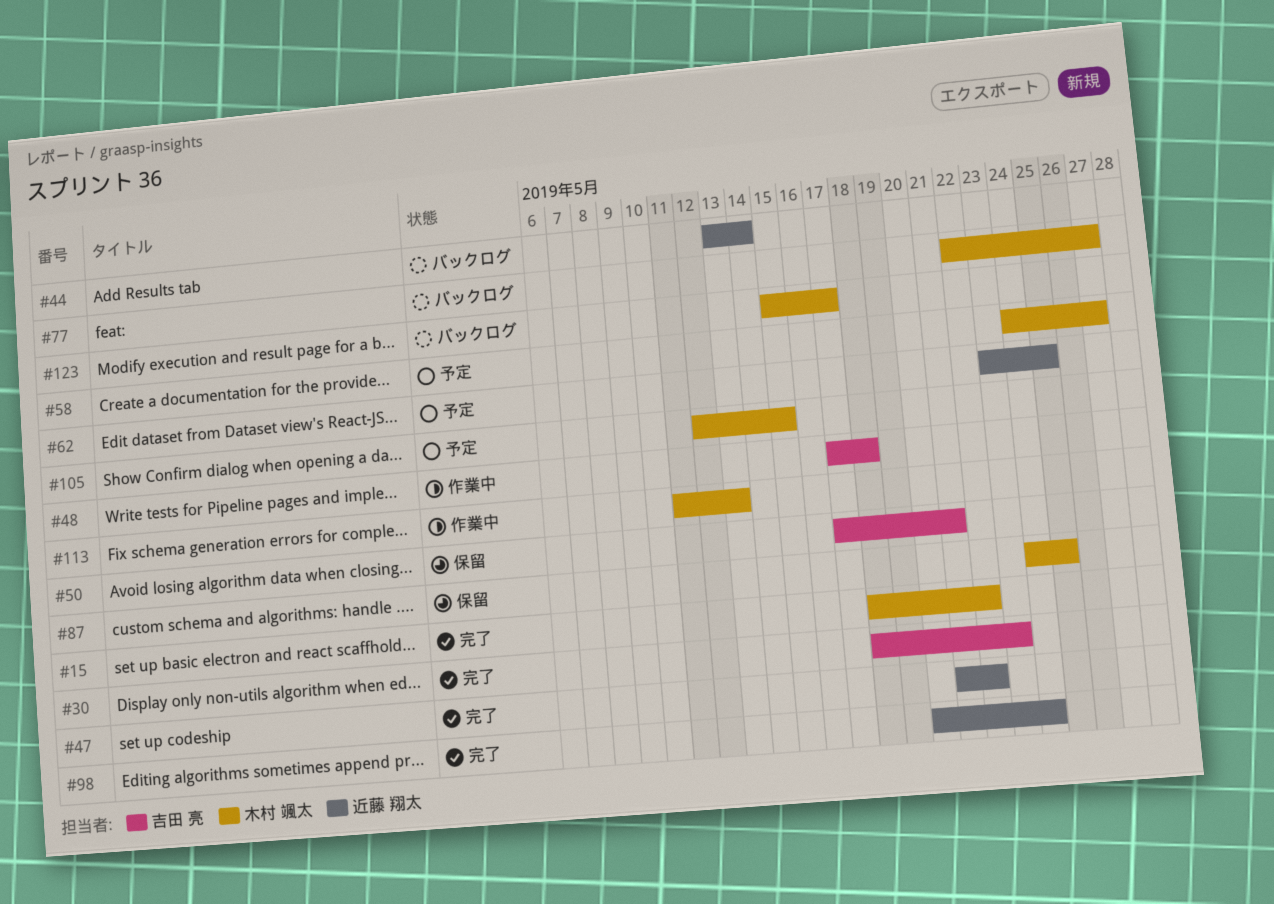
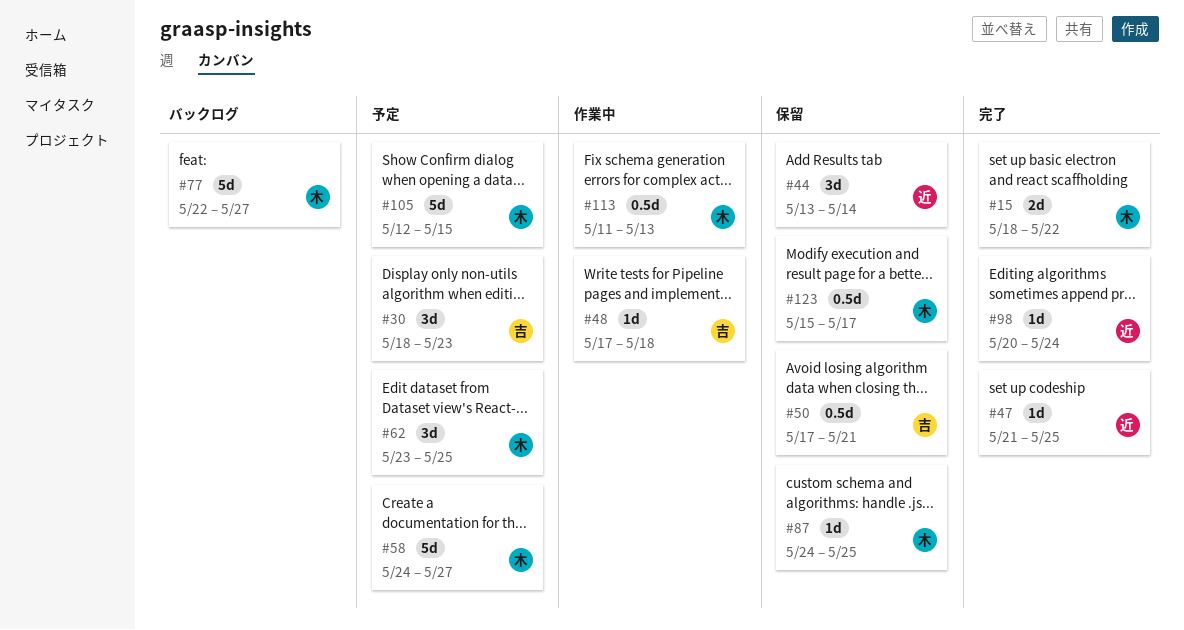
#30, status: 完了 -> 予定
#44, status: バックログ -> 保留
#47, due: May 22 -> May 25
#62, owner: 近藤 翔太 -> 木村 颯太
#123, status: バックログ -> 保留

